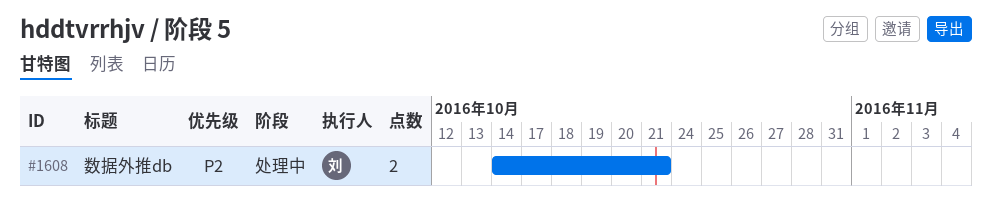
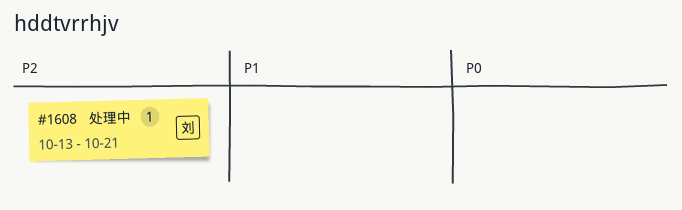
#1608, estimate: 2 -> 1
#1608, start: Oct 14 -> Oct 13

